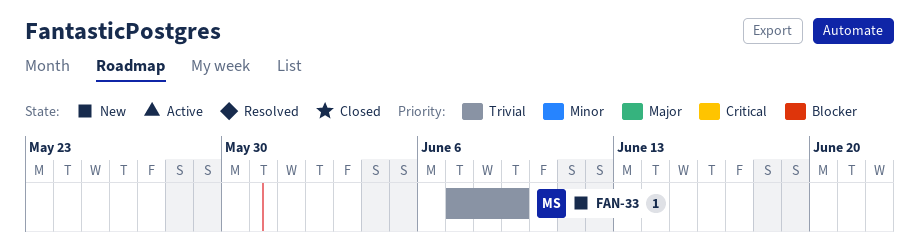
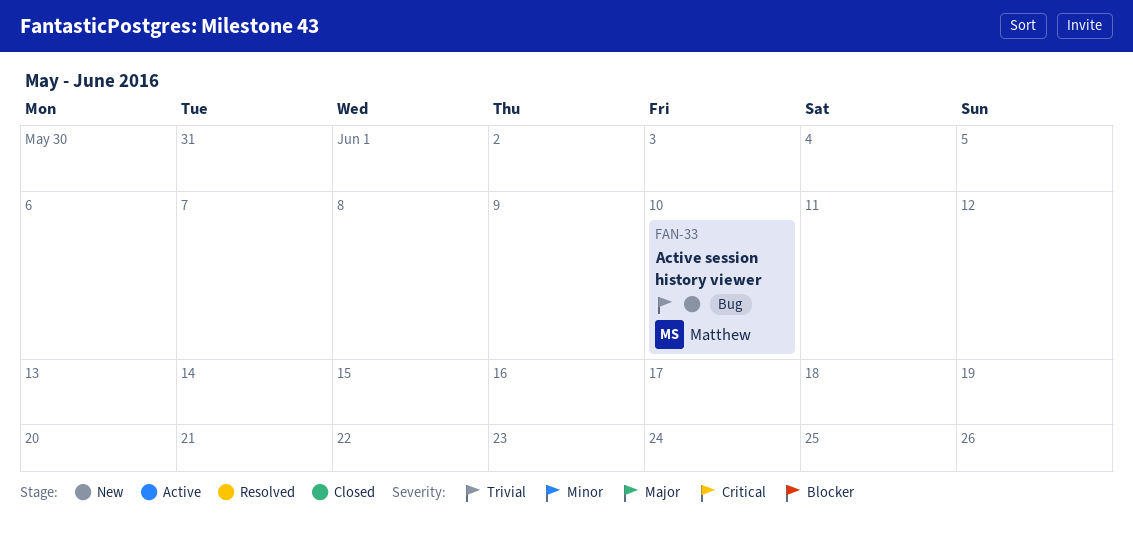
FAN-33, due: Jun 9 -> Jun 10

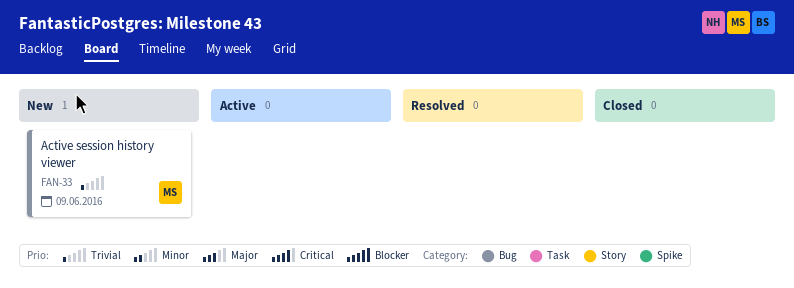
FAN-33, due: Jun 10 -> Jun 9

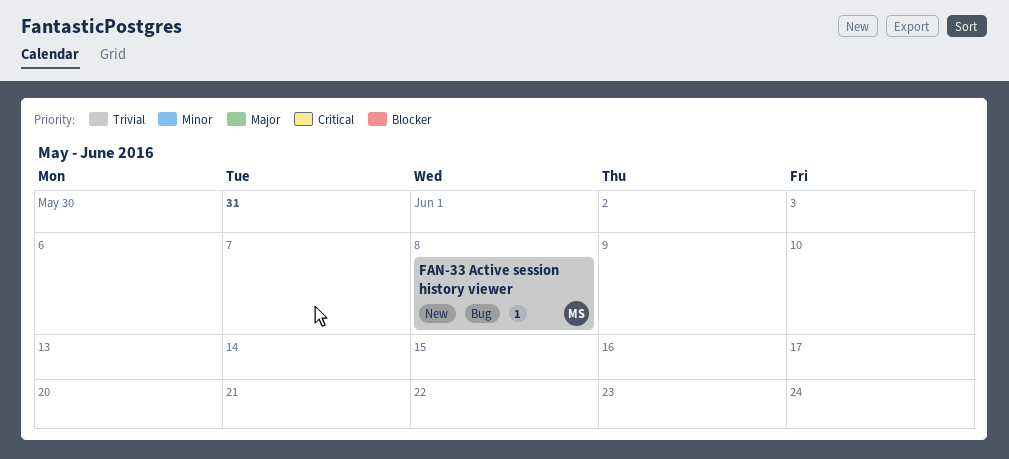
FAN-33, due: Jun 9 -> Jun 8

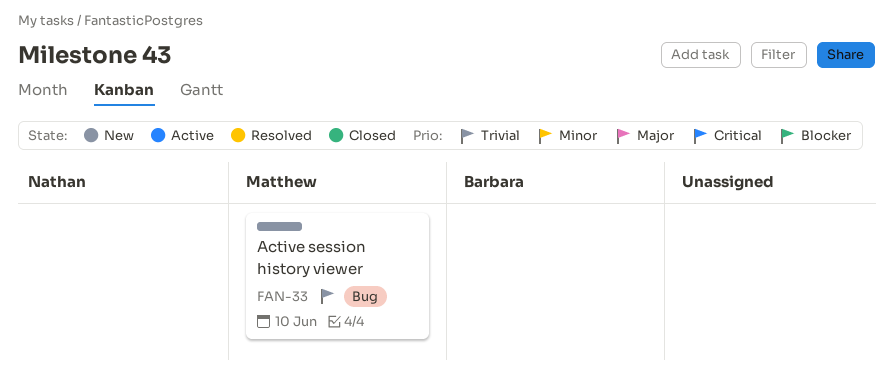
FAN-33, due: Jun 8 -> Jun 10

